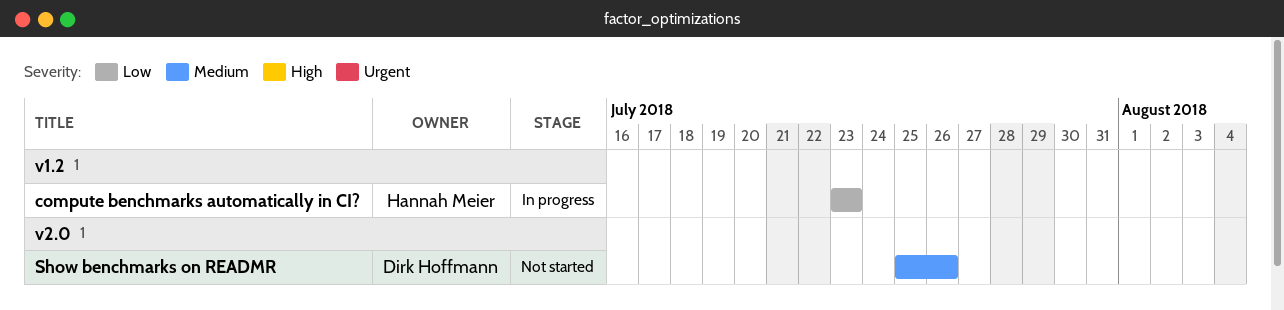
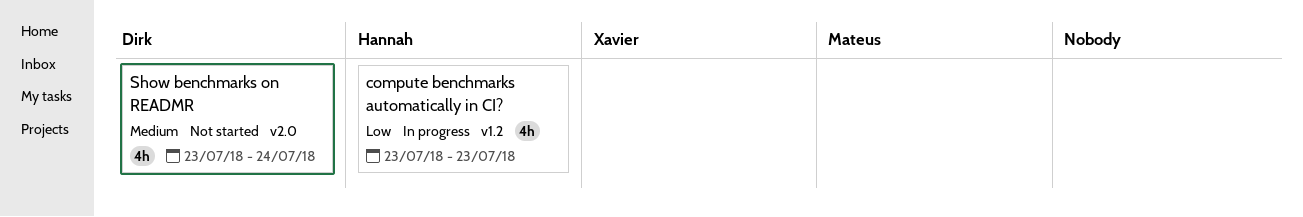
Show benchmarks on READMR, start: Jul 25 -> Jul 23
Show benchmarks on READMR, due: Jul 26 -> Jul 24

